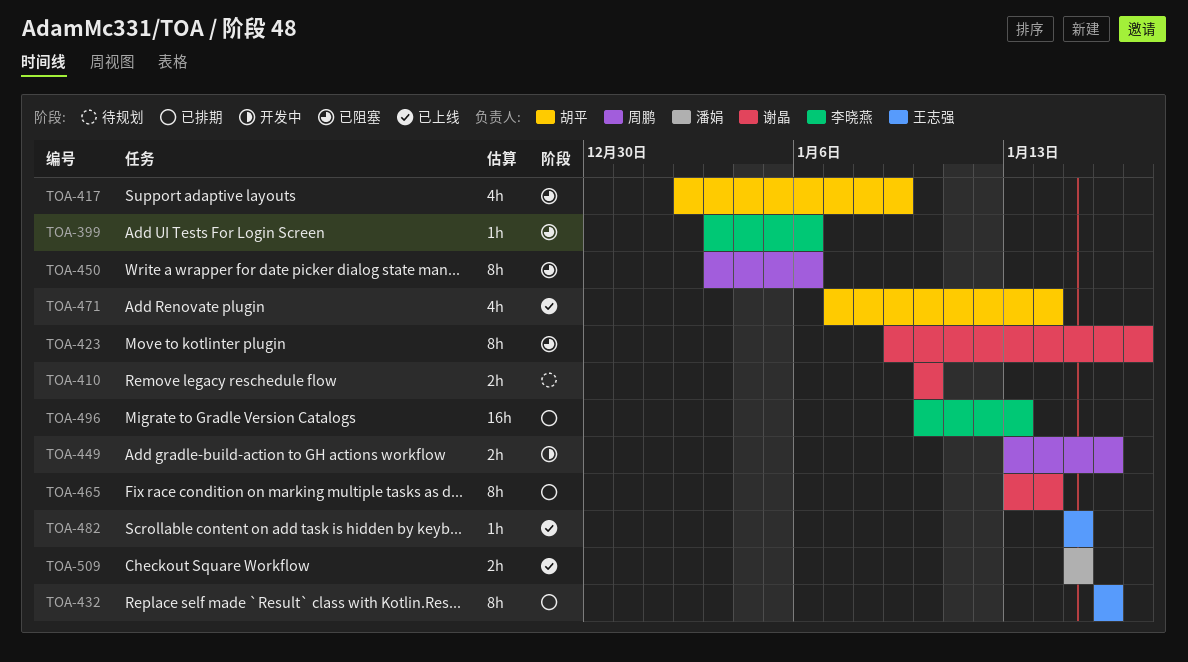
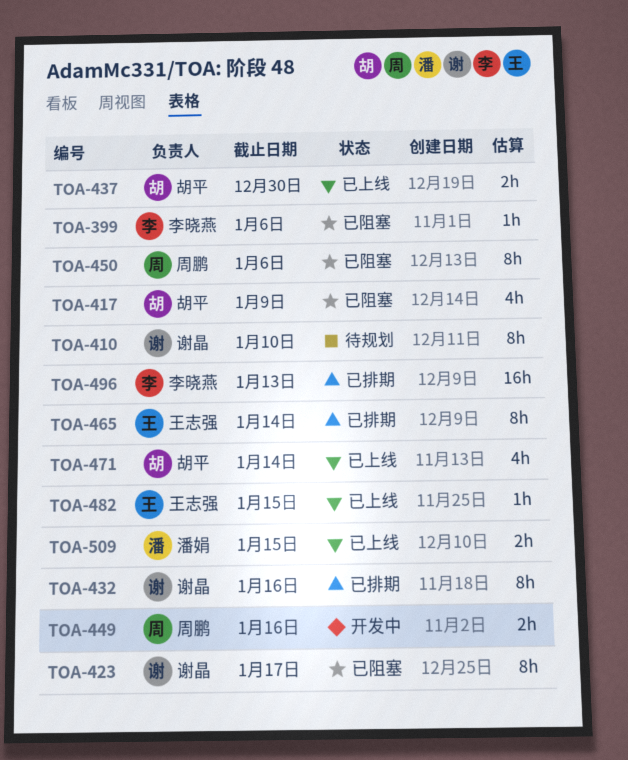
TOA-410, estimate: 2h -> 8h
TOA-432, owner: 王志强 -> 谢晶
TOA-437: none -> present
TOA-465, owner: 谢晶 -> 王志强

